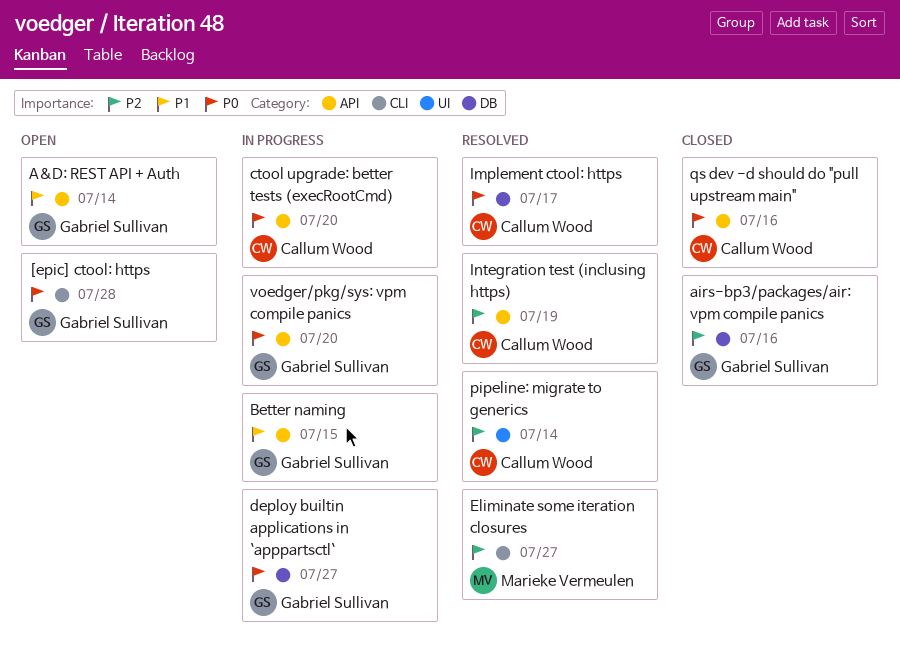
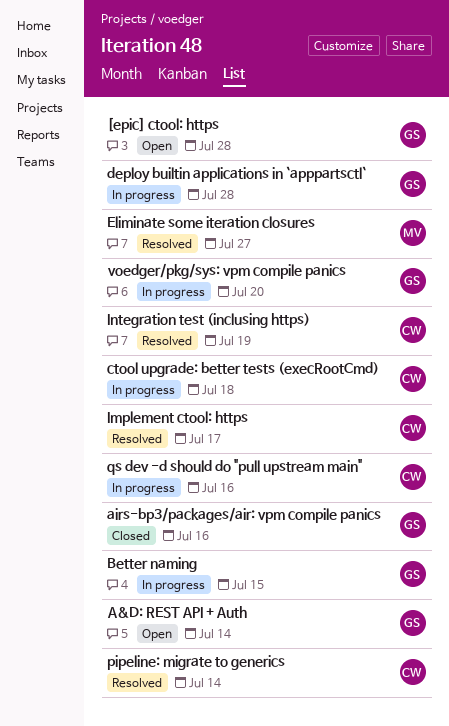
ctool upgrade: better tests (execRootCmd), due: Jul 20 -> Jul 18
deploy builtin applications in `apppartsctl`, due: Jul 27 -> Jul 28
qs dev -d should do "pull upstream main", status: Closed -> In progress

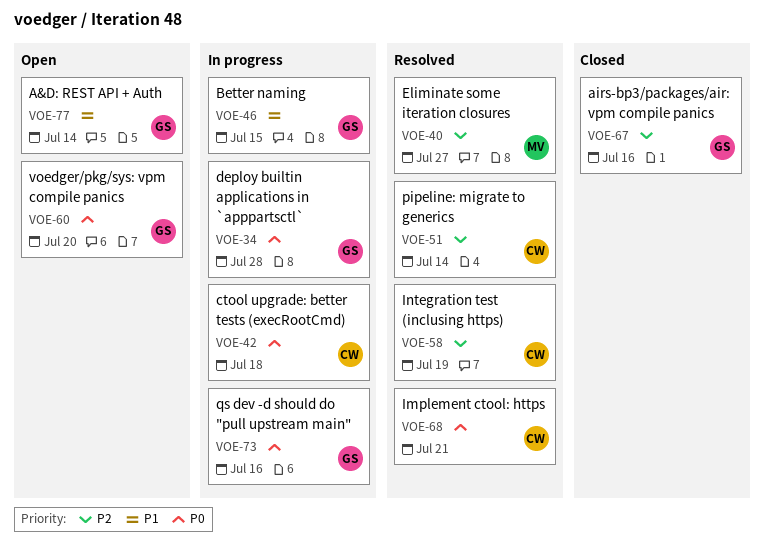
[epic] ctool: https: present -> none
Implement ctool: https, due: Jul 17 -> Jul 21
qs dev -d should do "pull upstream main", owner: CW -> GS
voedger/pkg/sys: vpm compile panics, status: In progress -> Open

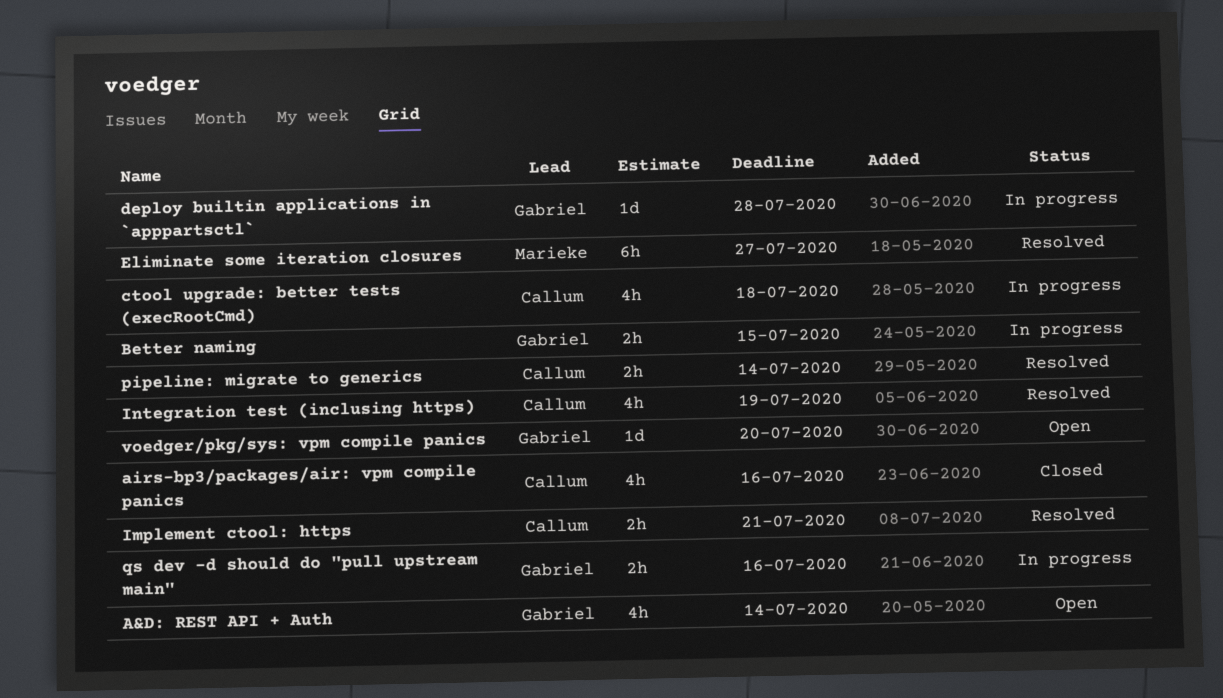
airs-bp3/packages/air: vpm compile panics, owner: Gabriel -> Callum

